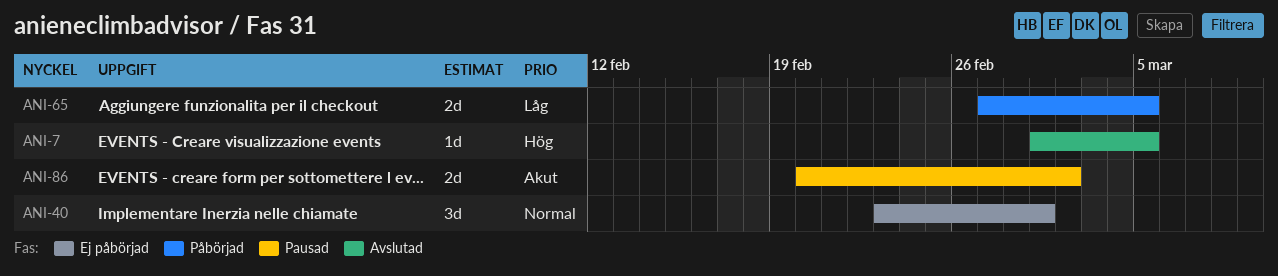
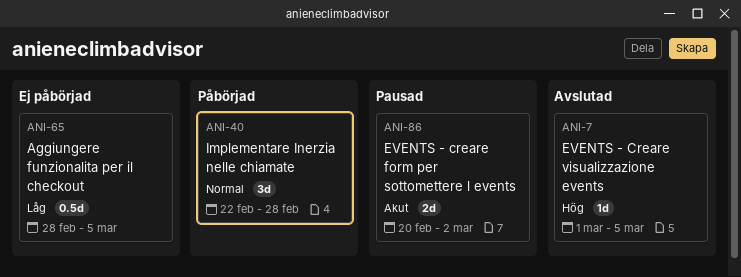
ANI-40, status: Ej påbörjad -> Påbörjad
ANI-40, start: Feb 23 -> Feb 22
ANI-40, due: Mar 1 -> Feb 28
ANI-65, status: Påbörjad -> Ej påbörjad
ANI-65, estimate: 2d -> 0.5d
ANI-65, start: Feb 27 -> Feb 28

